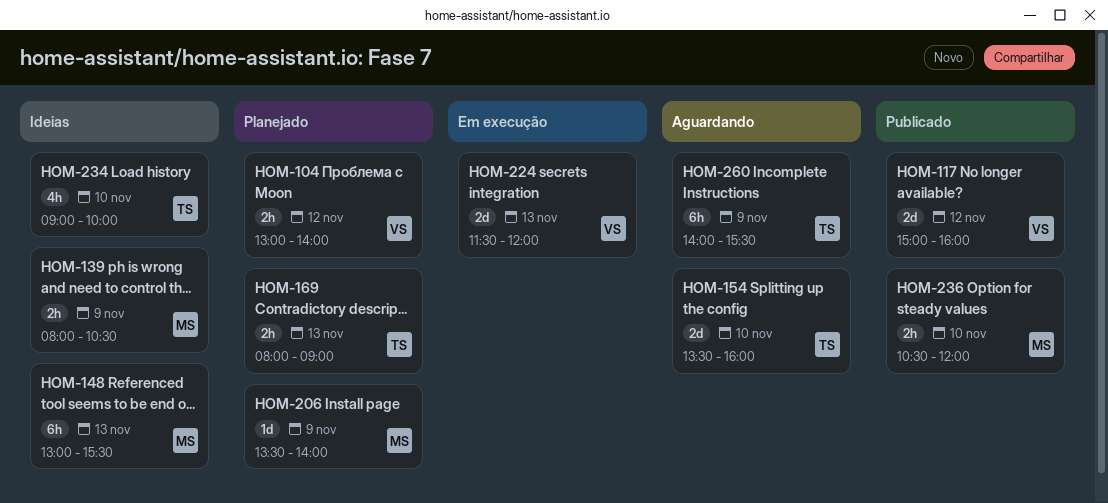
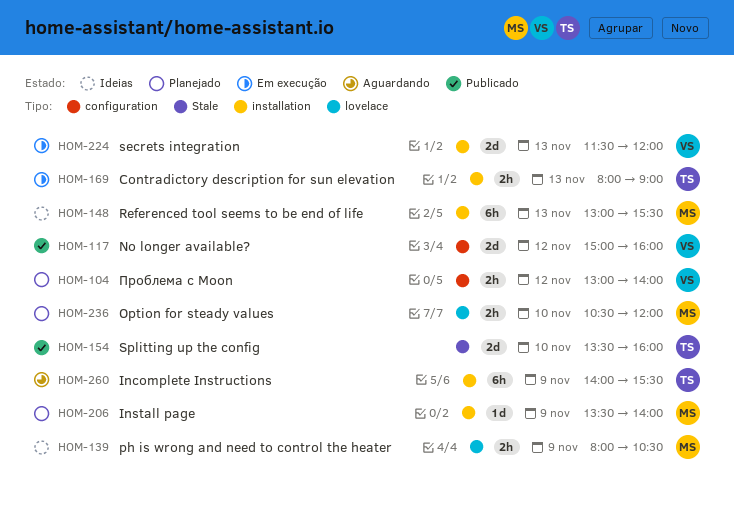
HOM-154, status: Aguardando -> Publicado
HOM-169, status: Planejado -> Em execução
HOM-234: present -> none
HOM-236, status: Publicado -> Planejado

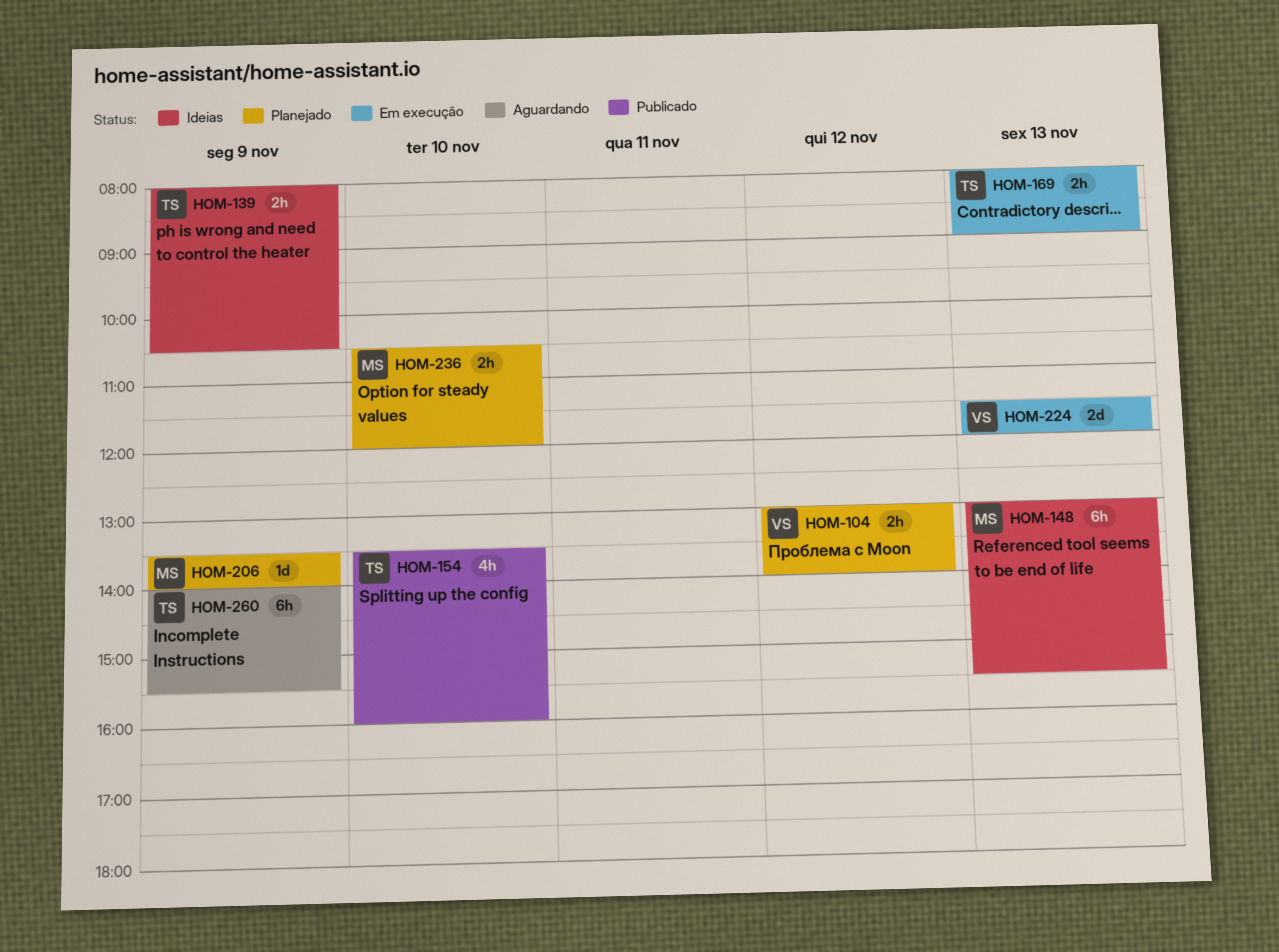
HOM-117: present -> none
HOM-139, owner: MS -> TS
HOM-154, estimate: 2d -> 4h

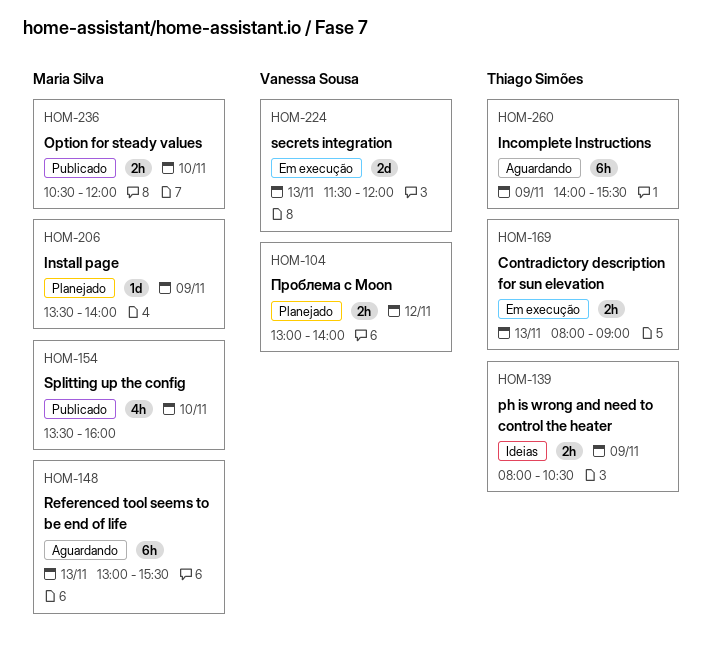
HOM-148, status: Ideias -> Aguardando
HOM-154, owner: Thiago Simões -> Maria Silva
HOM-236, status: Planejado -> Publicado

